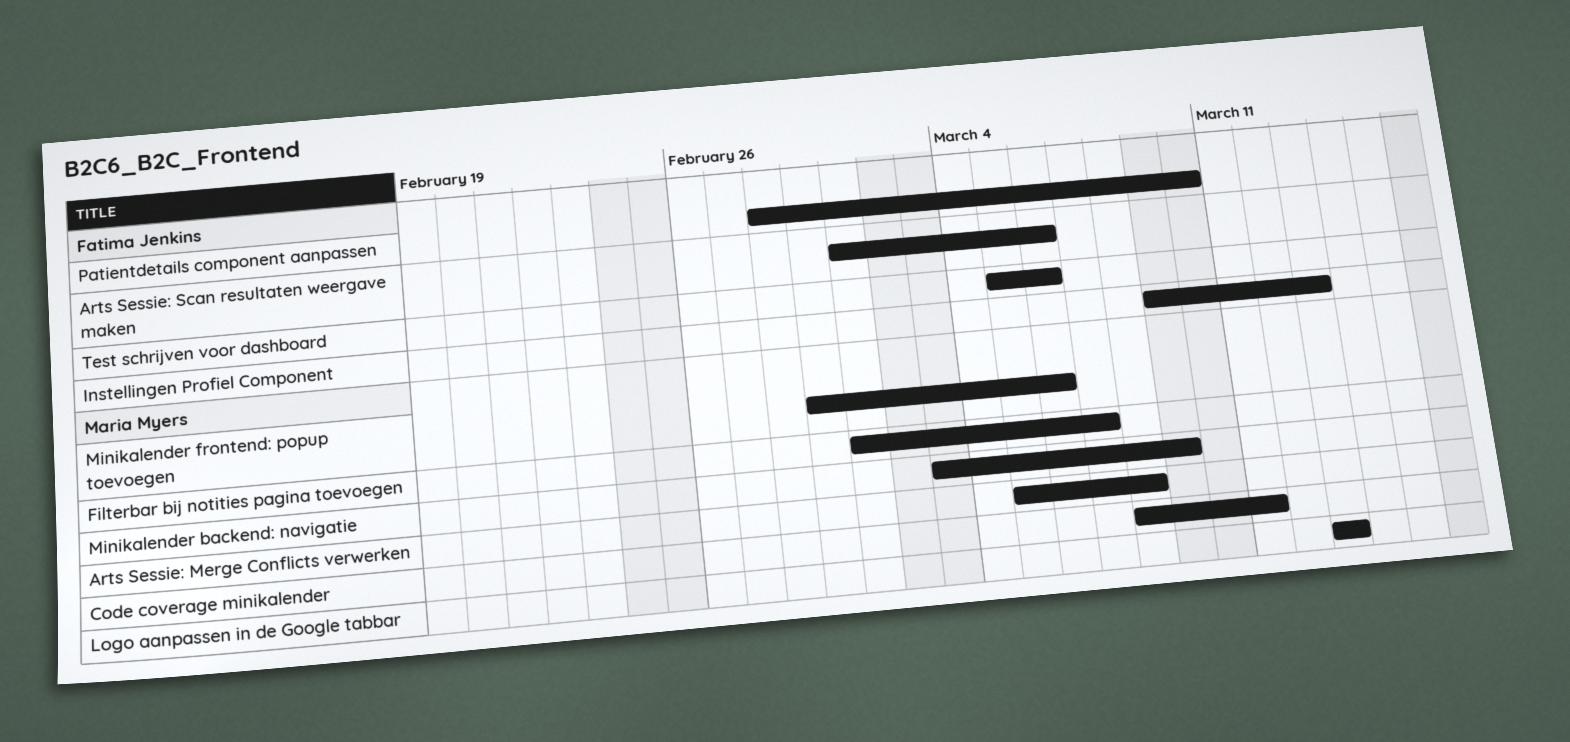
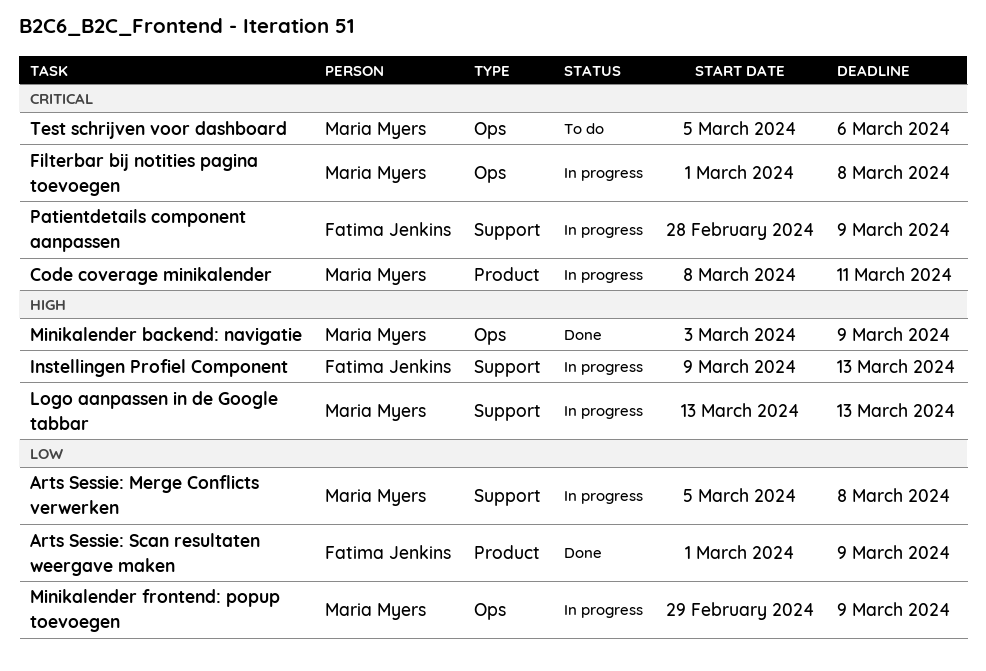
Arts Sessie: Scan resultaten weergave maken, due: Mar 6 -> Mar 9
Filterbar bij notities pagina toevoegen, due: Mar 7 -> Mar 8
Minikalender frontend: popup toevoegen, due: Mar 6 -> Mar 9
Patientdetails component aanpassen, due: Mar 10 -> Mar 9
Test schrijven voor dashboard, owner: Fatima Jenkins -> Maria Myers

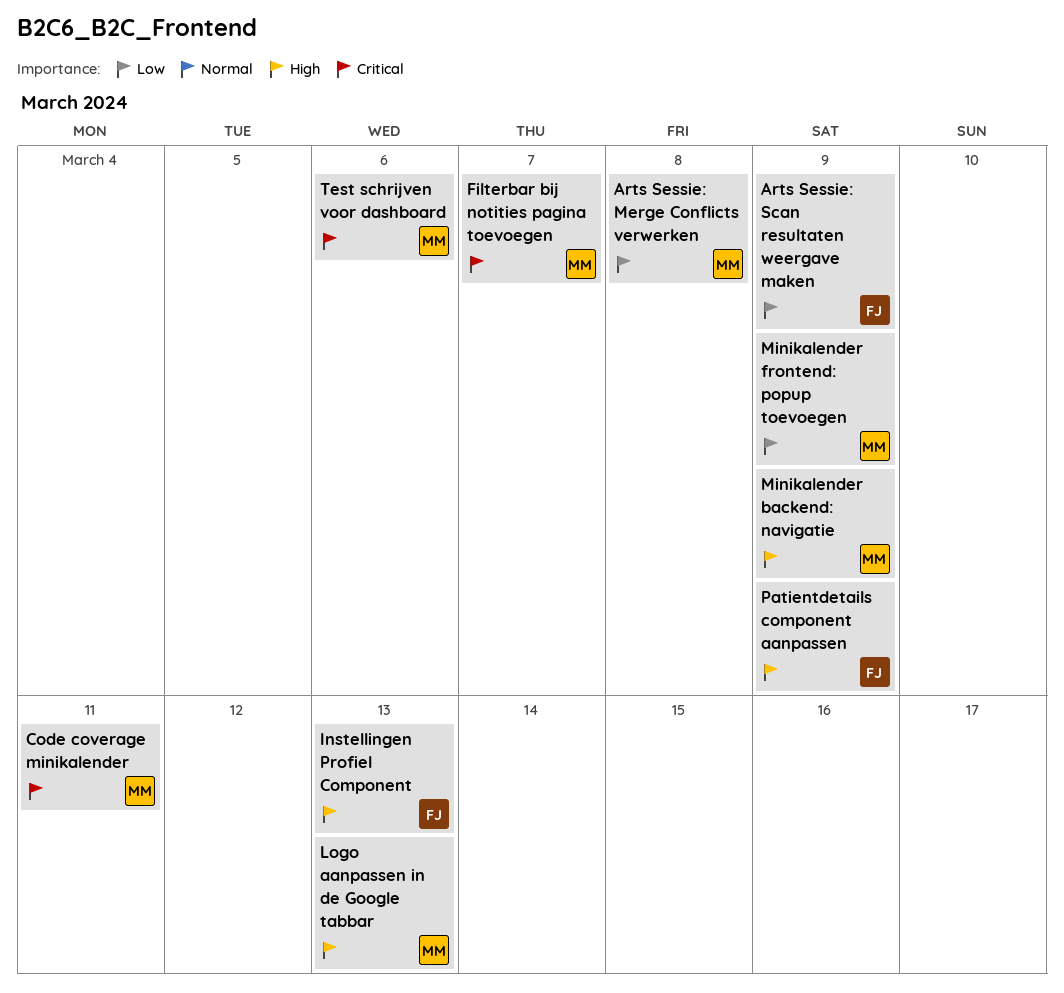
Filterbar bij notities pagina toevoegen, due: Mar 8 -> Mar 7
Patientdetails component aanpassen, priority: Critical -> High

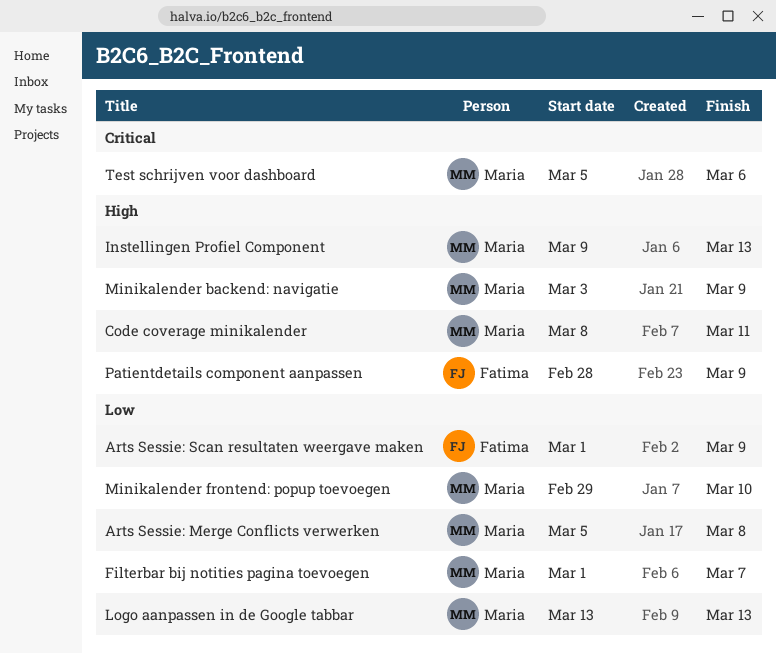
Code coverage minikalender, priority: Critical -> High
Filterbar bij notities pagina toevoegen, priority: Critical -> Low
Instellingen Profiel Component, owner: Fatima -> Maria
Logo aanpassen in de Google tabbar, priority: High -> Low
Minikalender frontend: popup toevoegen, due: Mar 9 -> Mar 10

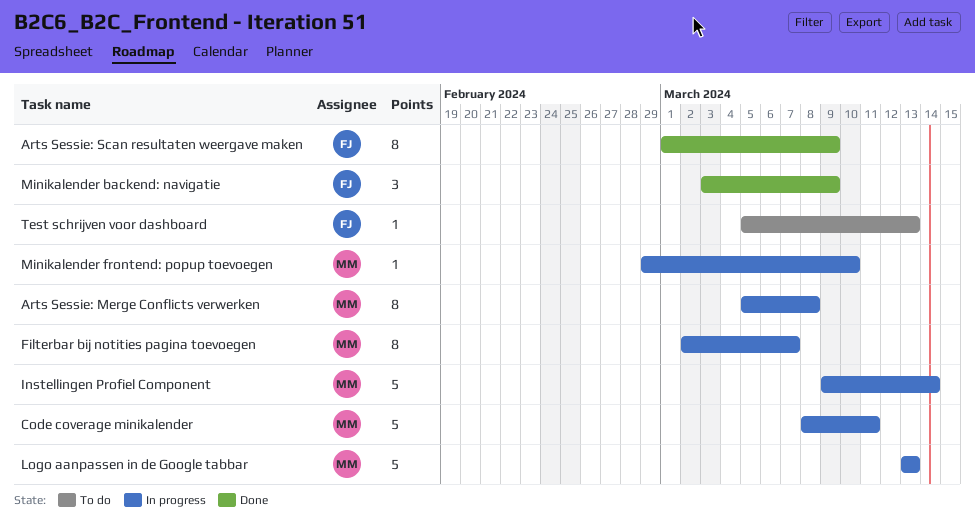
Filterbar bij notities pagina toevoegen, start: Mar 1 -> Mar 2
Instellingen Profiel Component, due: Mar 13 -> Mar 14
Minikalender backend: navigatie, owner: Maria -> Fatima
Patientdetails component aanpassen: present -> none
Test schrijven voor dashboard, owner: Maria -> Fatima
Test schrijven voor dashboard, due: Mar 6 -> Mar 13

